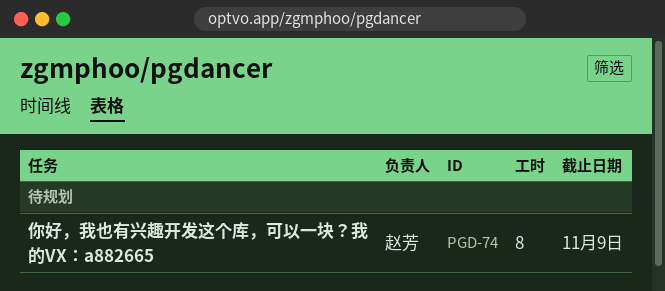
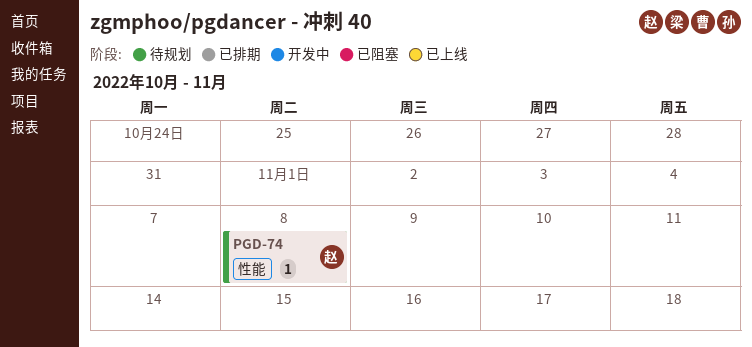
PGD-74, estimate: 8 -> 1
PGD-74, due: Nov 9 -> Nov 8

